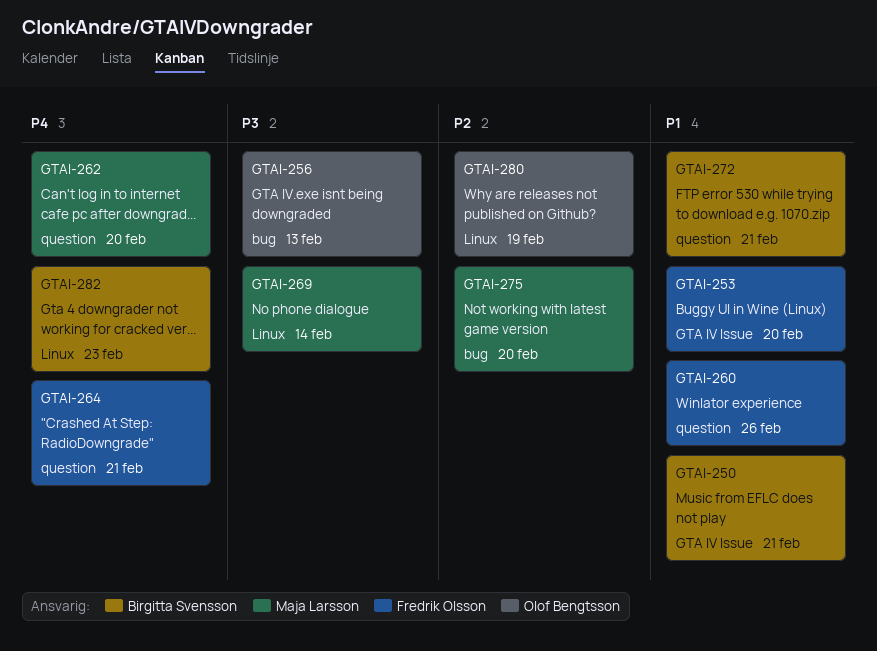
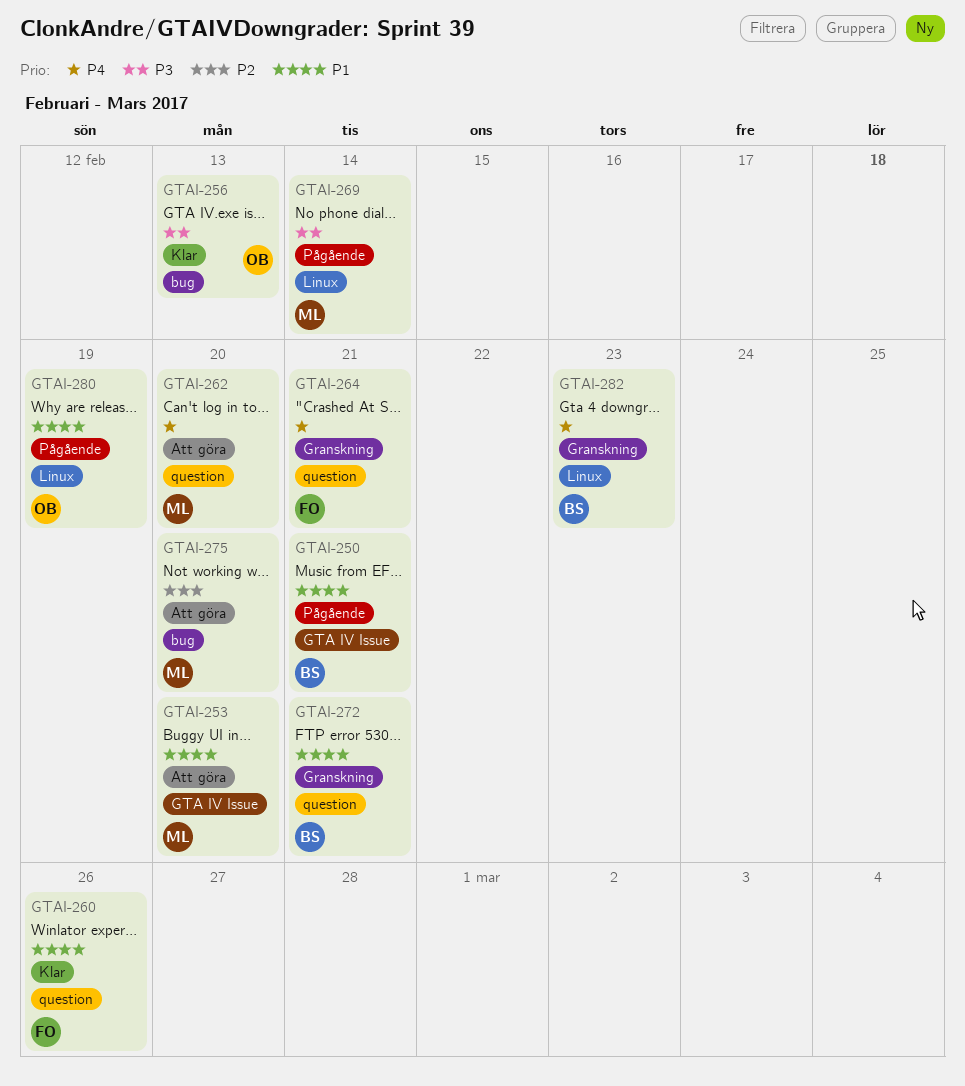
GTAI-253, owner: Fredrik Olsson -> Maja Larsson
GTAI-280, priority: P2 -> P1

